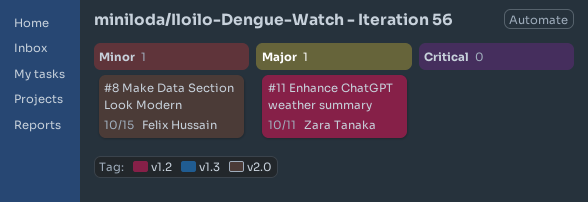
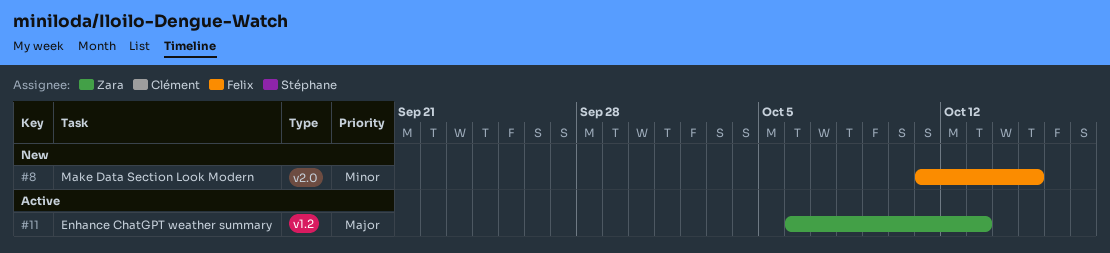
#11, due: Oct 11 -> Oct 13

